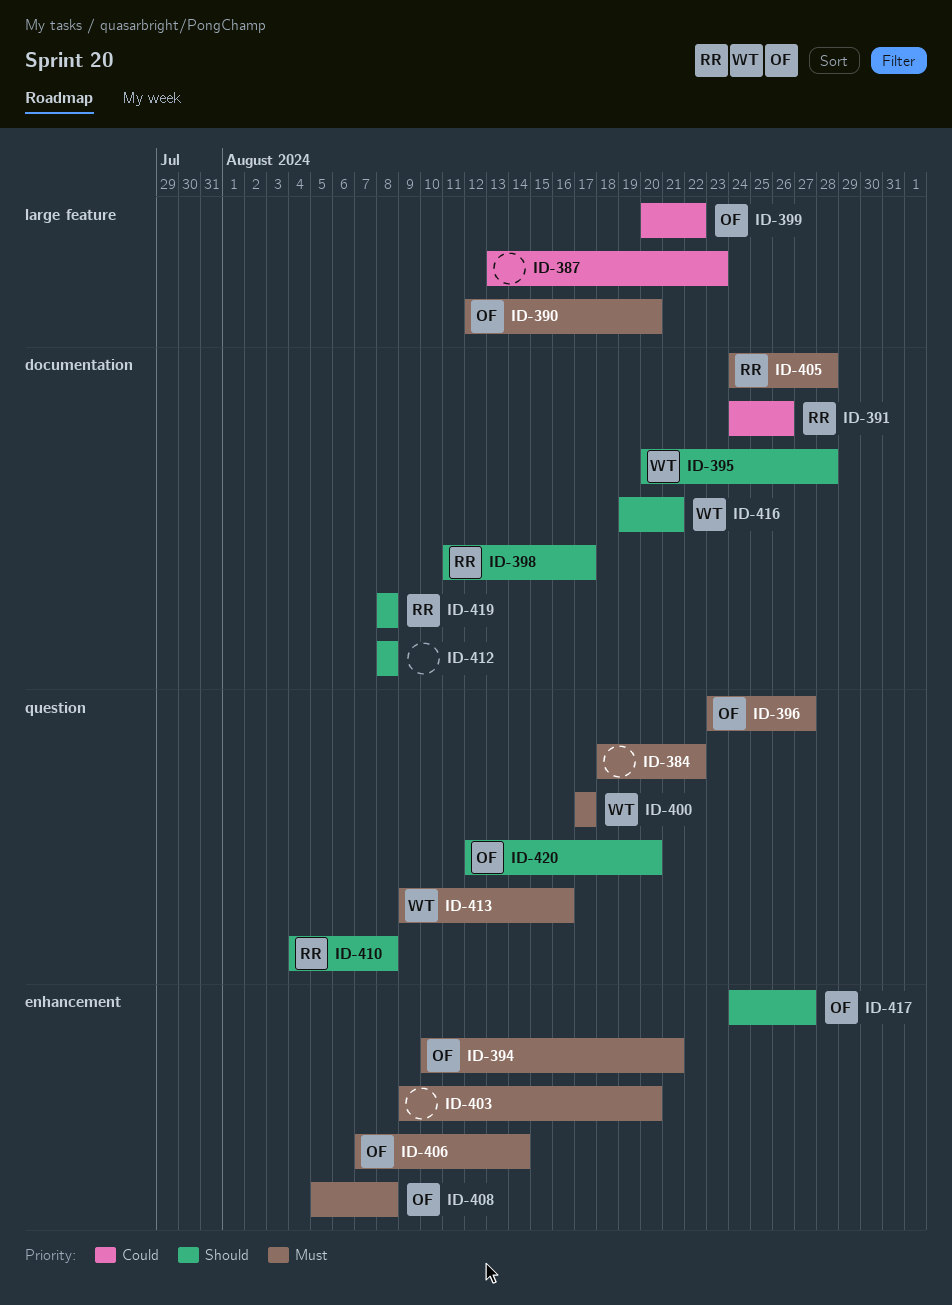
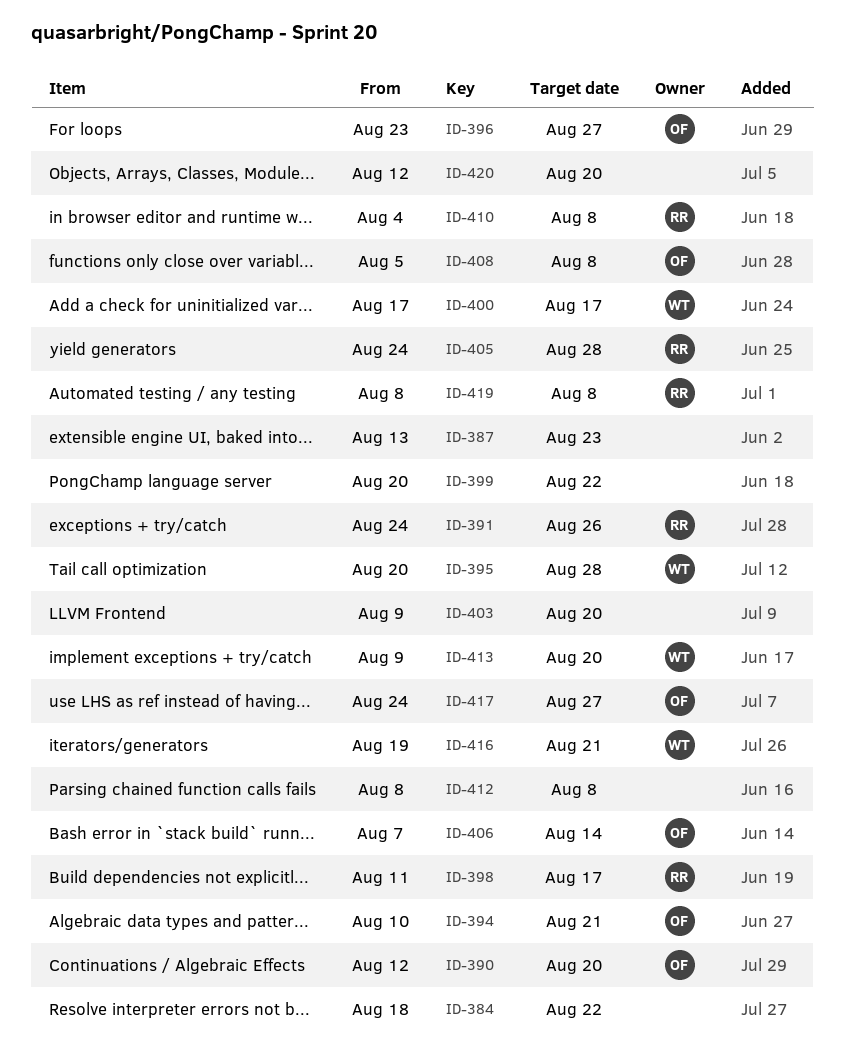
ID-399, owner: OF -> none
ID-413, due: Aug 16 -> Aug 20
ID-420, owner: OF -> none

